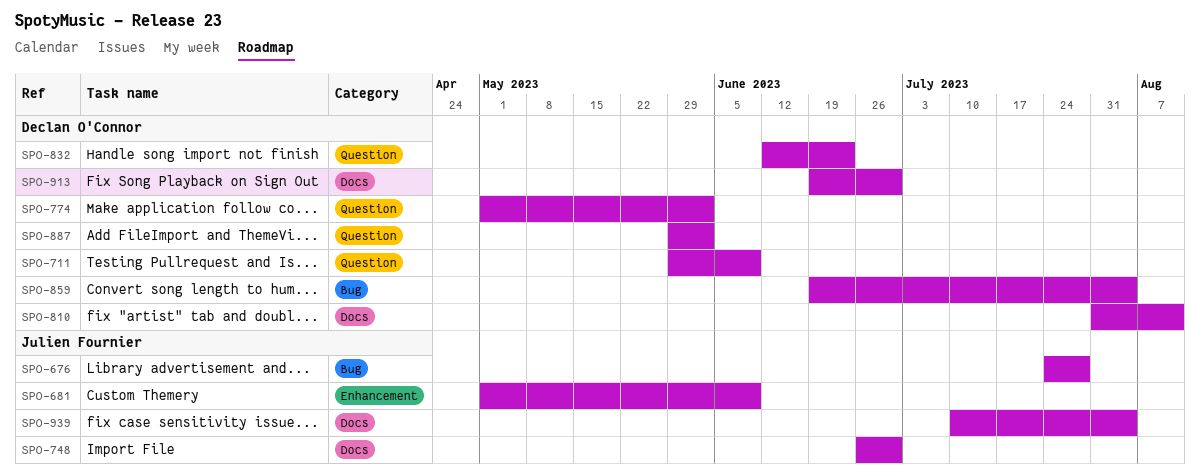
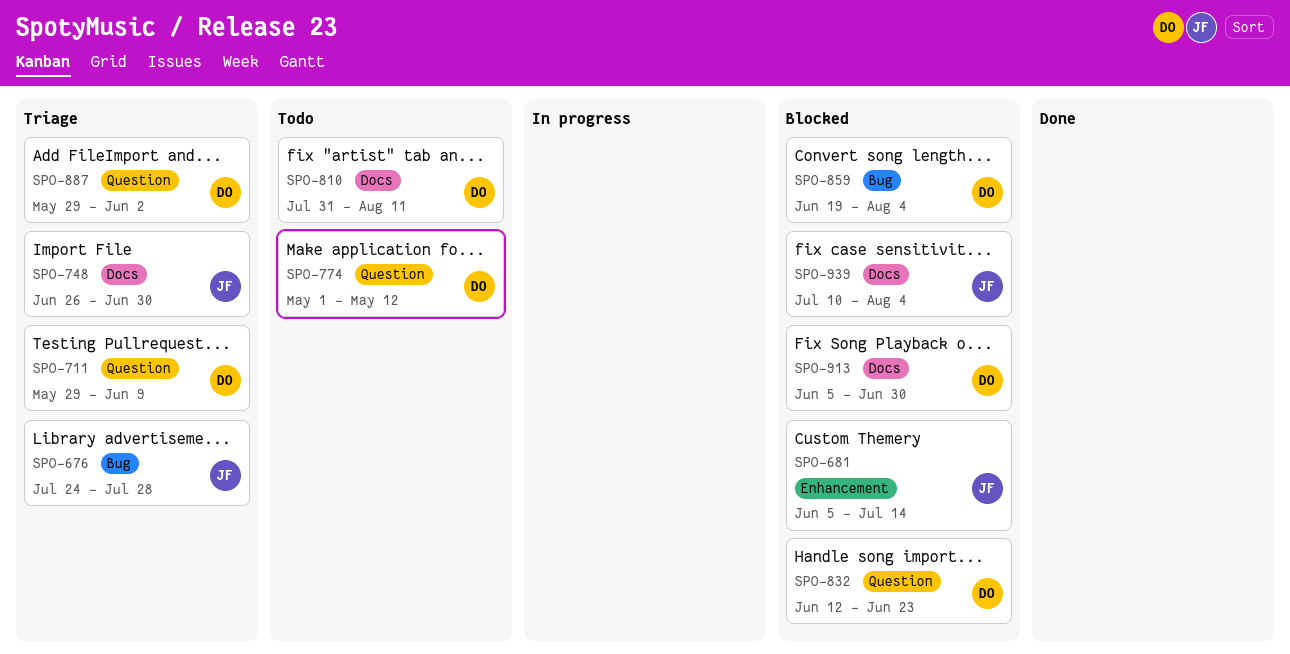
SPO-681, start: May 1 -> Jun 5
SPO-681, due: Jun 9 -> Jul 14
SPO-774, due: Jun 2 -> May 12
SPO-913, start: Jun 19 -> Jun 5

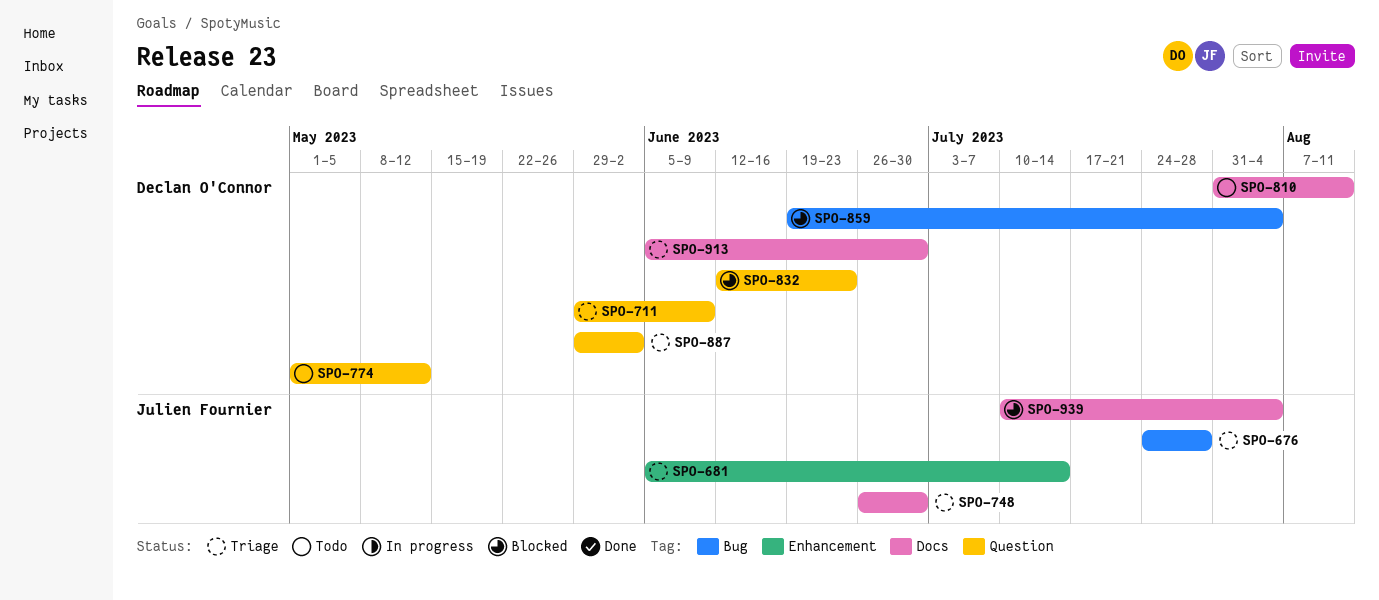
SPO-681, status: Blocked -> Triage
SPO-913, status: Blocked -> Triage

